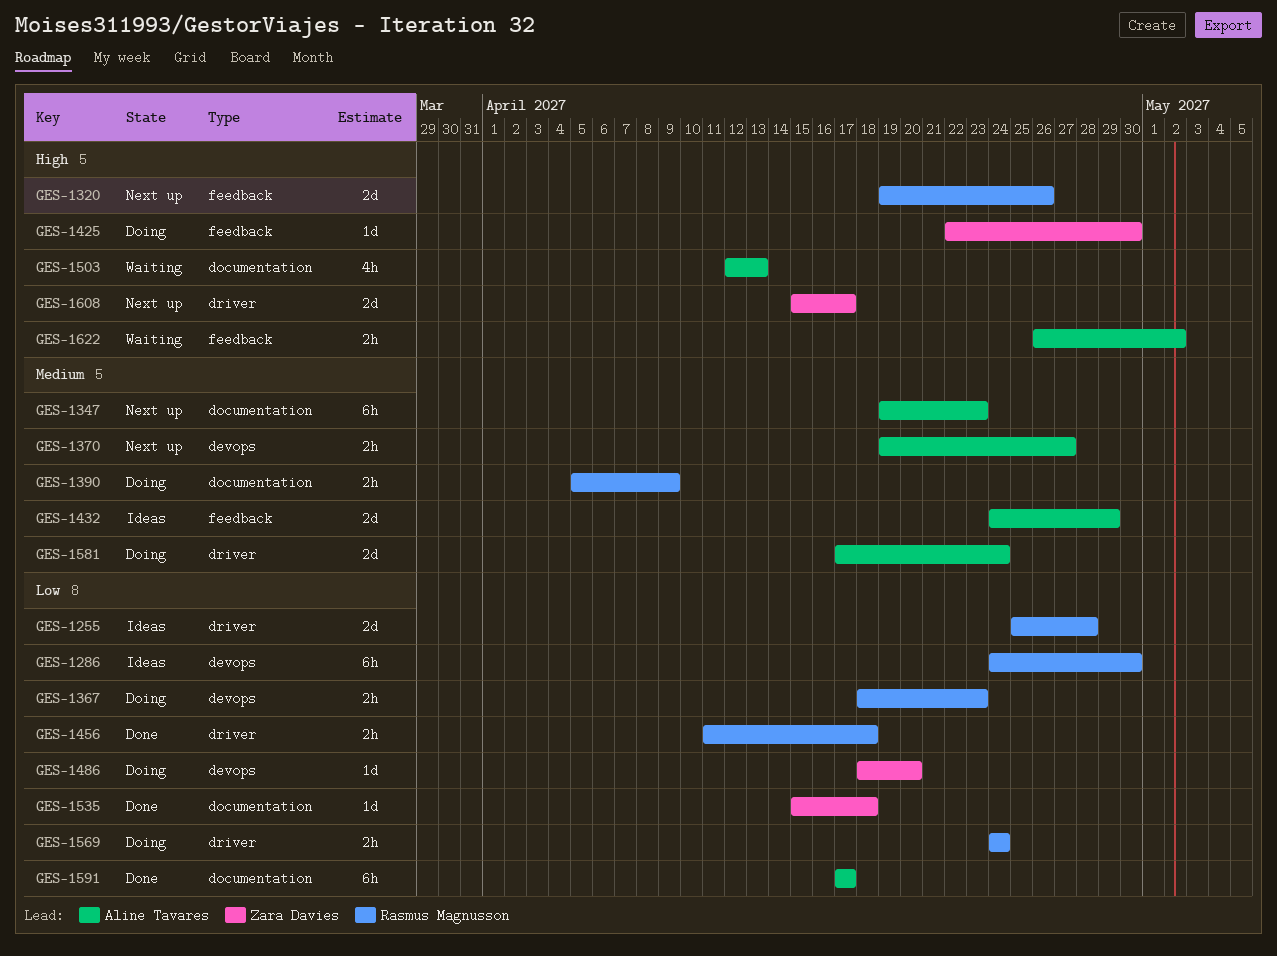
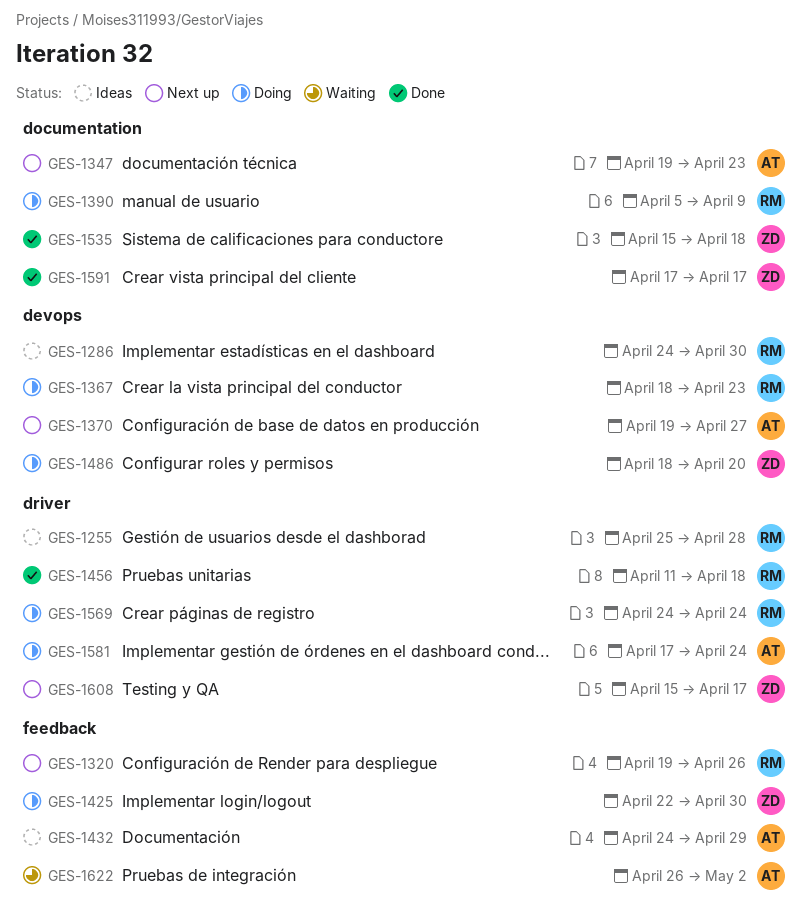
GES-1503: present -> none
GES-1591, owner: Aline Tavares -> Zara Davies

